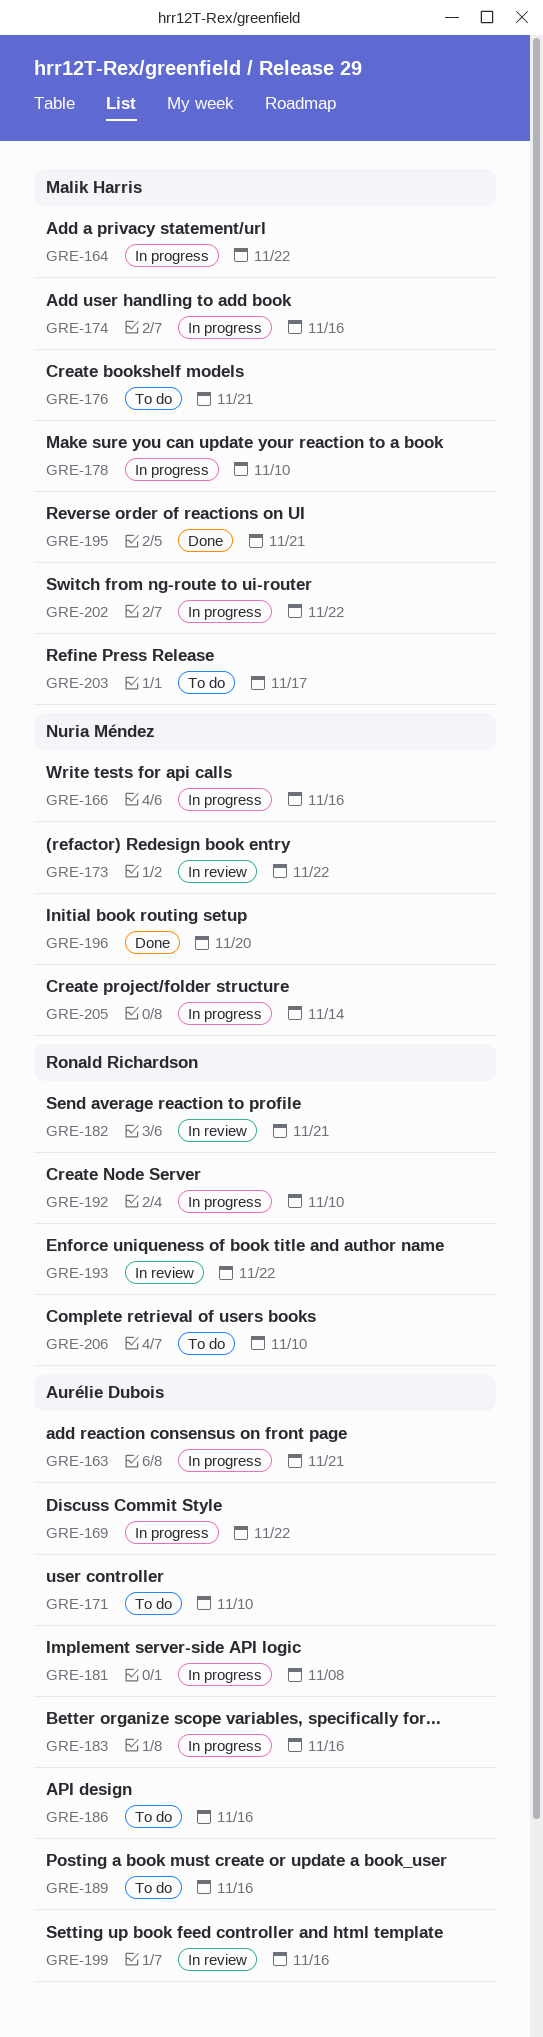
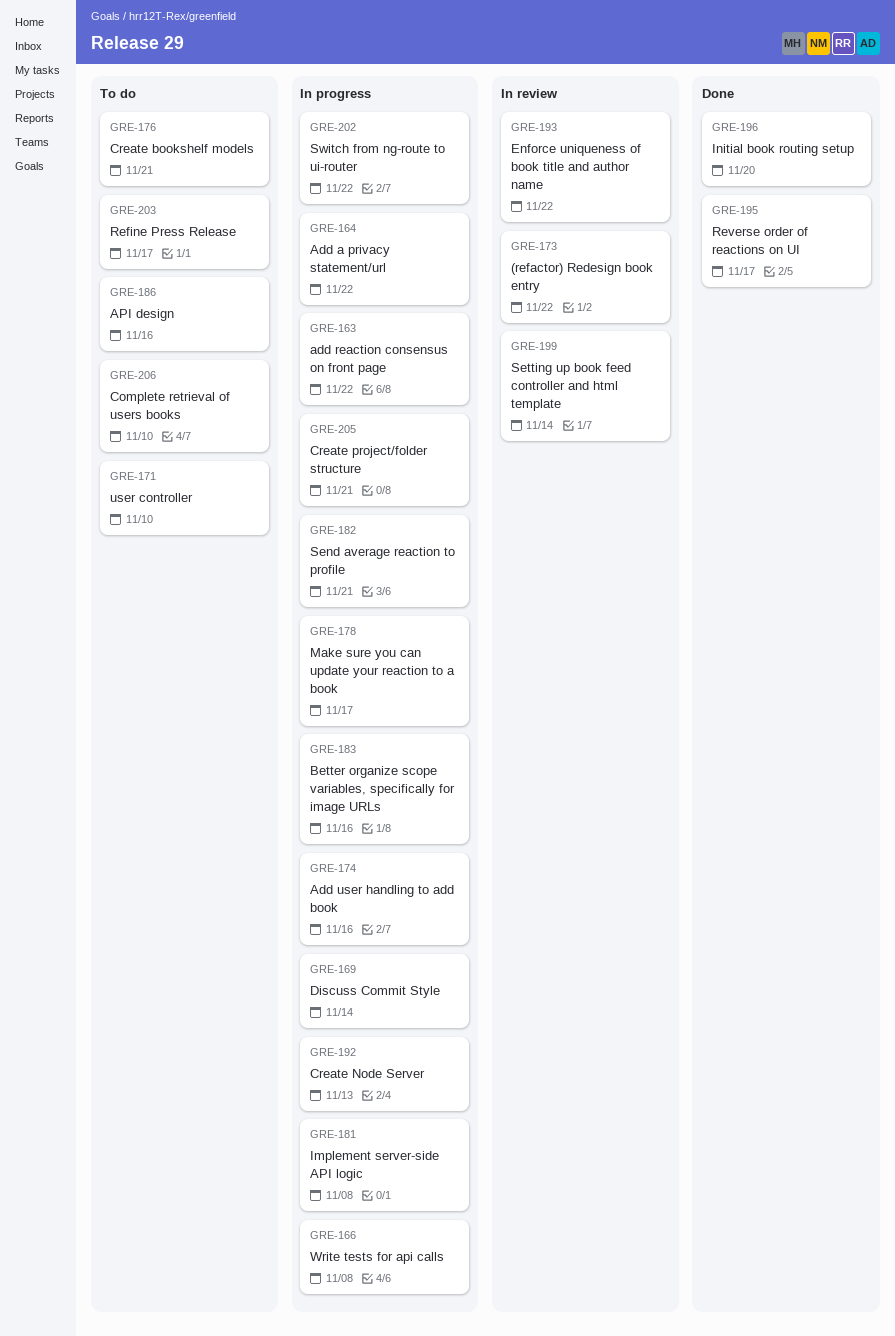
GRE-163, due: Nov 21 -> Nov 22
GRE-166, due: Nov 16 -> Nov 8
GRE-169, due: Nov 22 -> Nov 14
GRE-178, due: Nov 10 -> Nov 17
GRE-182, status: In review -> In progress
GRE-189: present -> none
GRE-192, due: Nov 10 -> Nov 13
GRE-195, due: Nov 21 -> Nov 17
GRE-199, due: Nov 16 -> Nov 14
GRE-205, due: Nov 14 -> Nov 21

